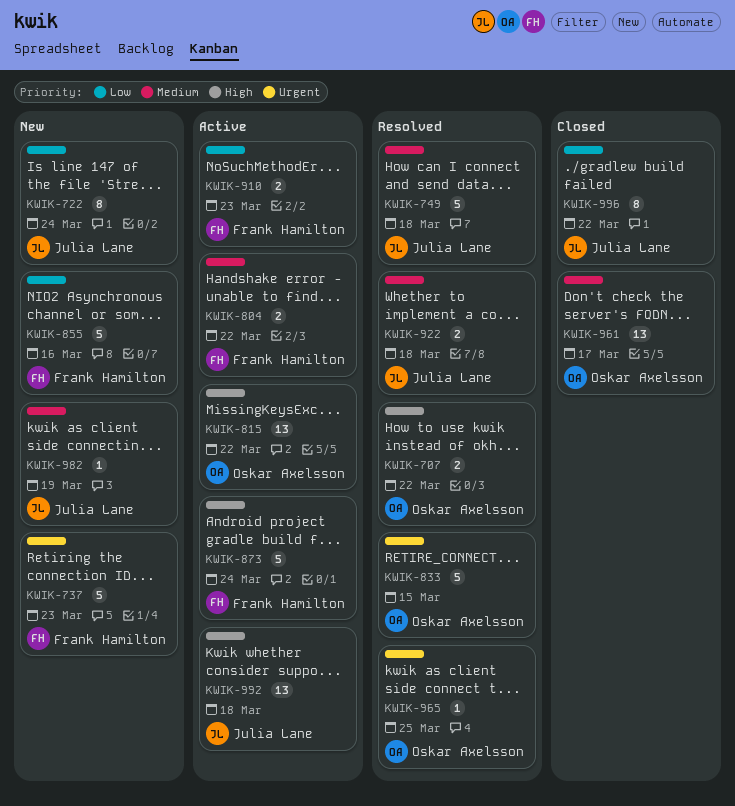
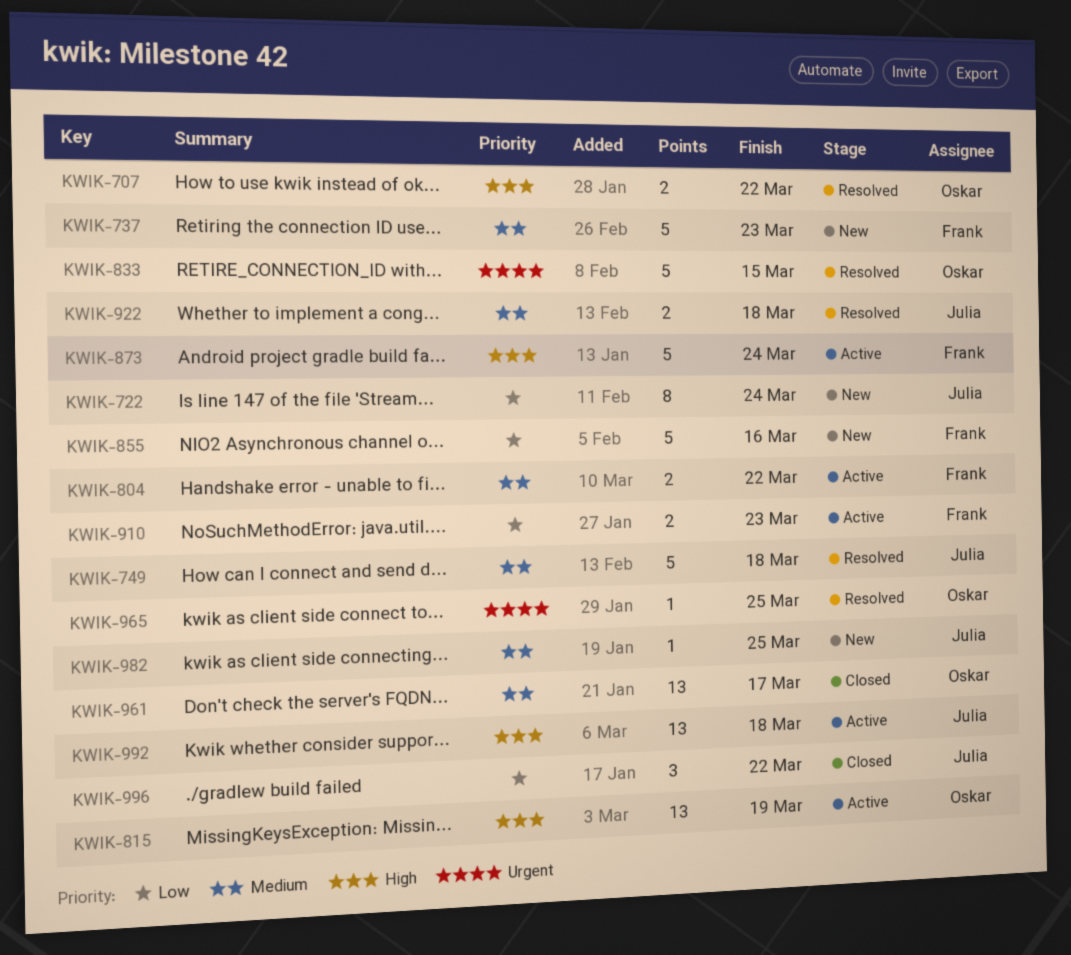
KWIK-737, priority: Urgent -> Medium
KWIK-815, due: Mar 22 -> Mar 19
KWIK-982, due: Mar 19 -> Mar 25
KWIK-996, estimate: 8 -> 3

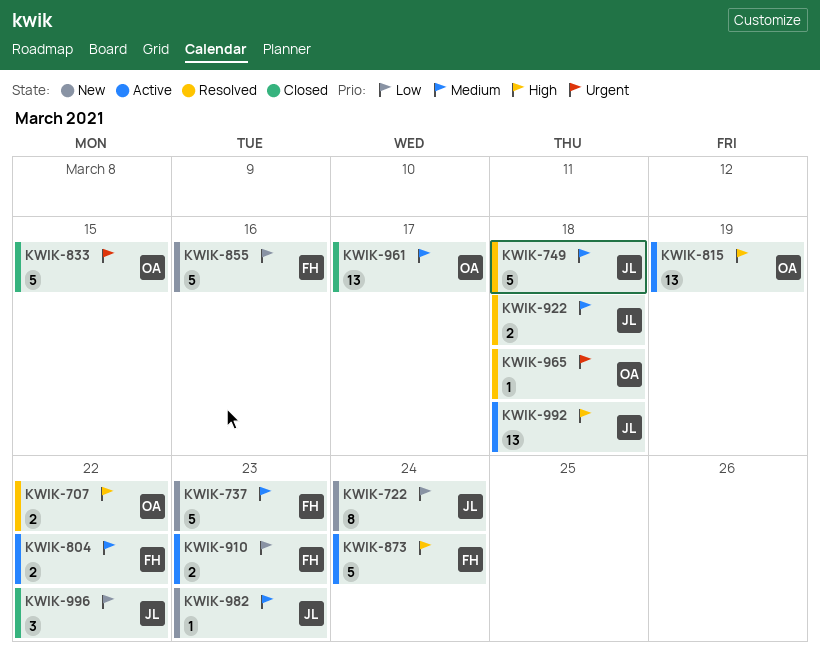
KWIK-833, status: Resolved -> Closed
KWIK-965, due: Mar 25 -> Mar 18
KWIK-982, due: Mar 25 -> Mar 23

